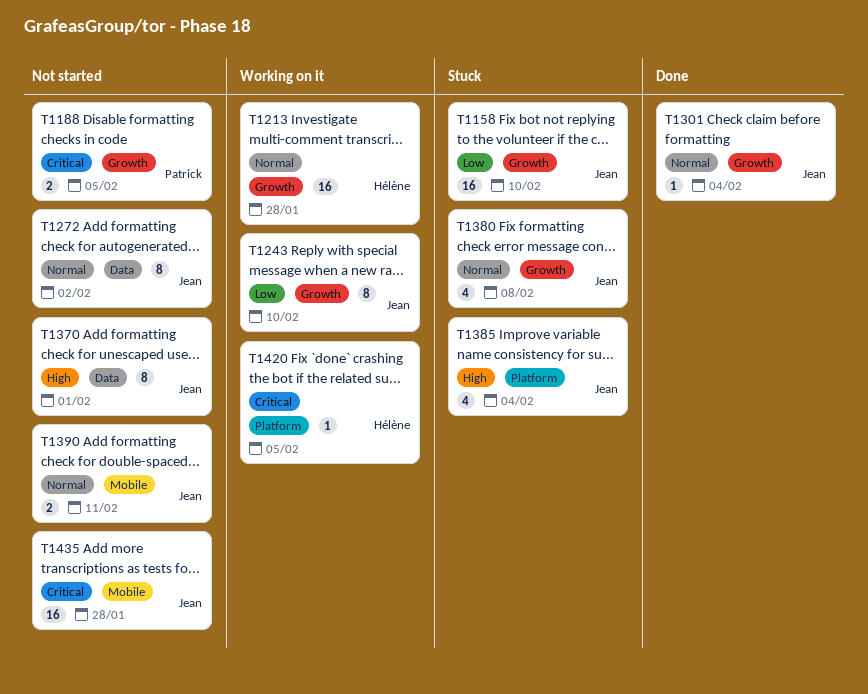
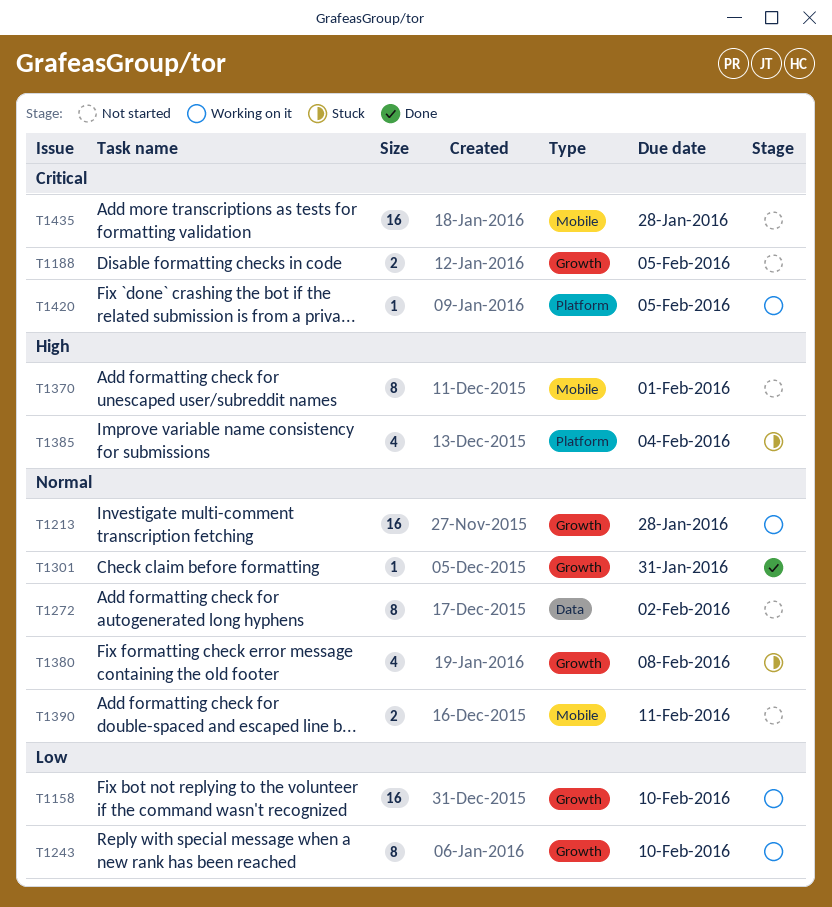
T1158, status: Stuck -> Working on it
T1301, due: Feb 4 -> Jan 31
T1370, label: Data -> Mobile

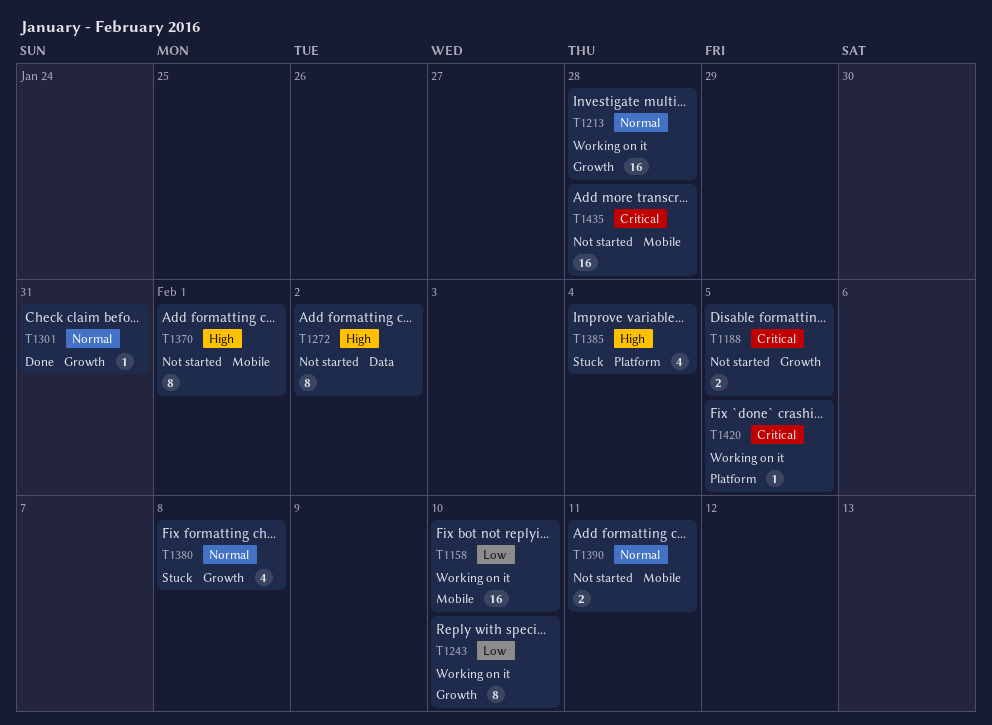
T1158, label: Growth -> Mobile
T1272, priority: Normal -> High

